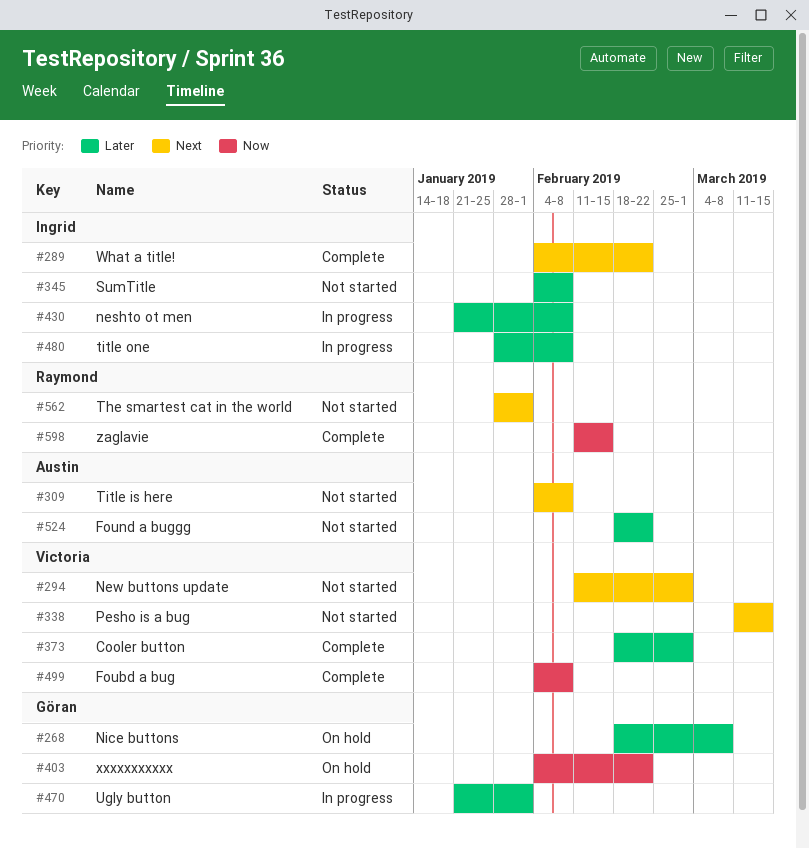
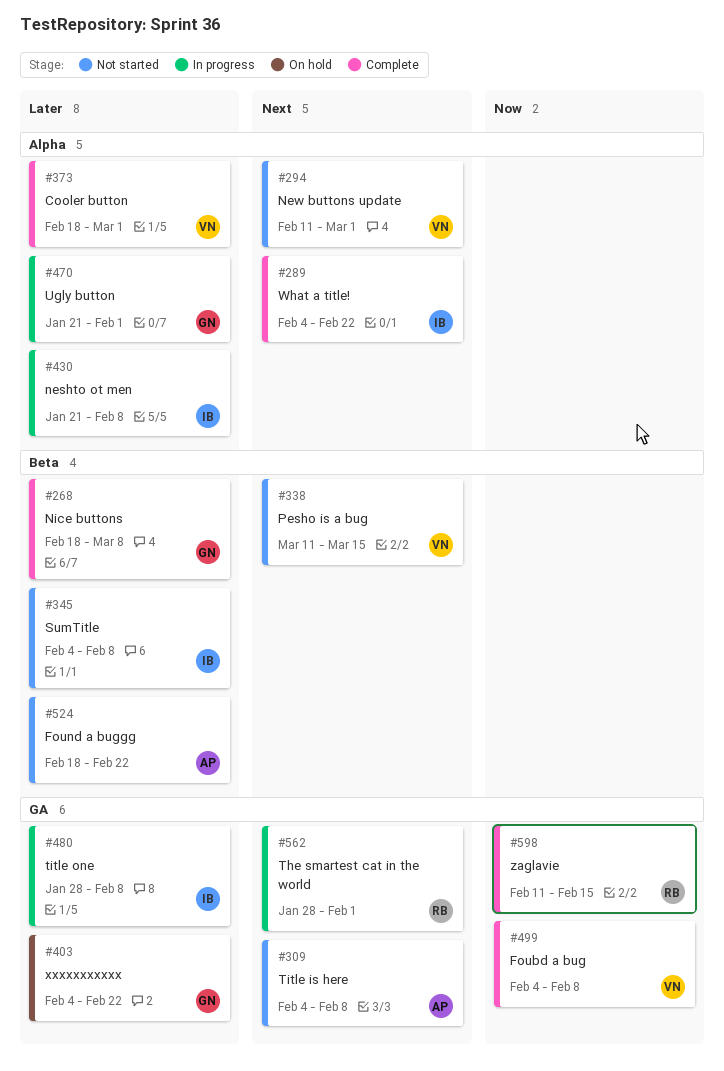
#268, status: On hold -> Complete
#403, priority: Now -> Later
#562, status: Not started -> In progress

